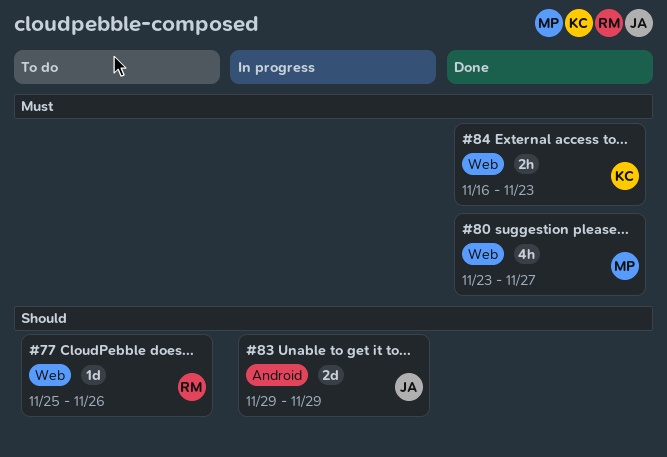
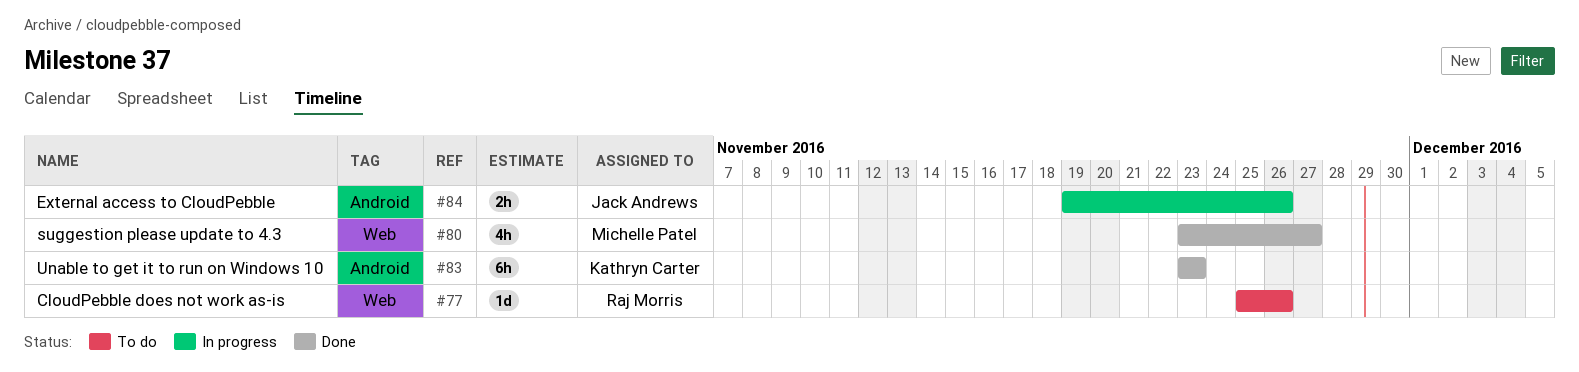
#83, status: In progress -> Done
#83, owner: Jack Andrews -> Kathryn Carter
#83, estimate: 2d -> 6h
#83, start: Nov 29 -> Nov 23
#83, due: Nov 29 -> Nov 23
#84, status: Done -> In progress
#84, owner: Kathryn Carter -> Jack Andrews
#84, label: Web -> Android
#84, start: Nov 16 -> Nov 19
#84, due: Nov 23 -> Nov 26

